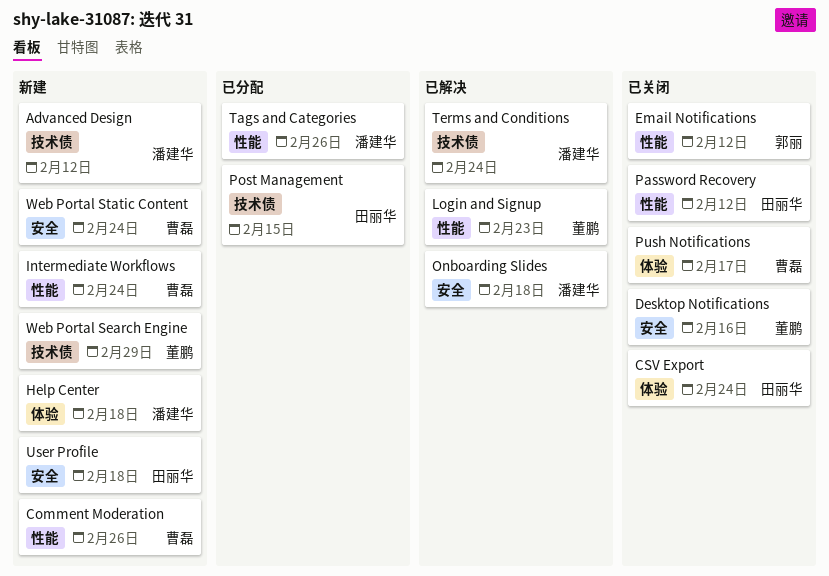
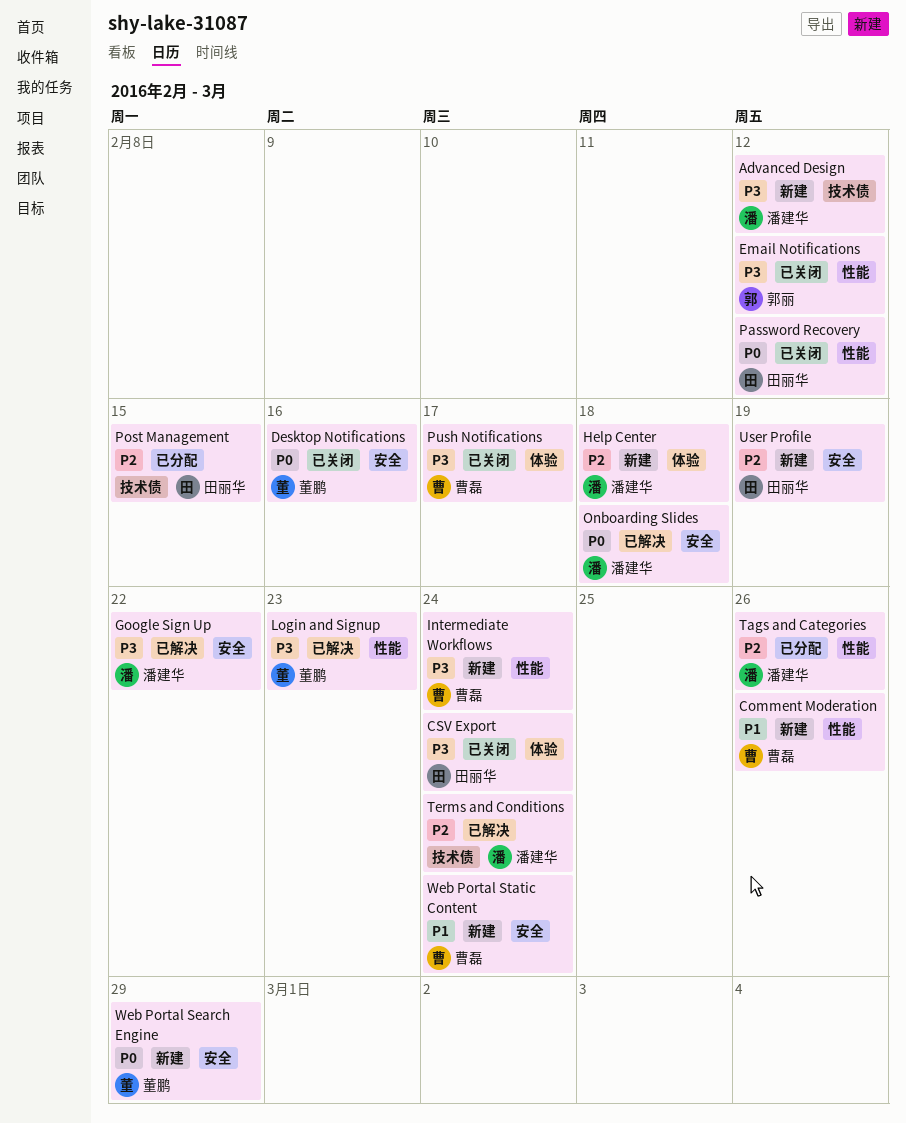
Google Sign Up: none -> present
User Profile, due: Feb 18 -> Feb 19
Web Portal Search Engine, label: 技术债 -> 安全

